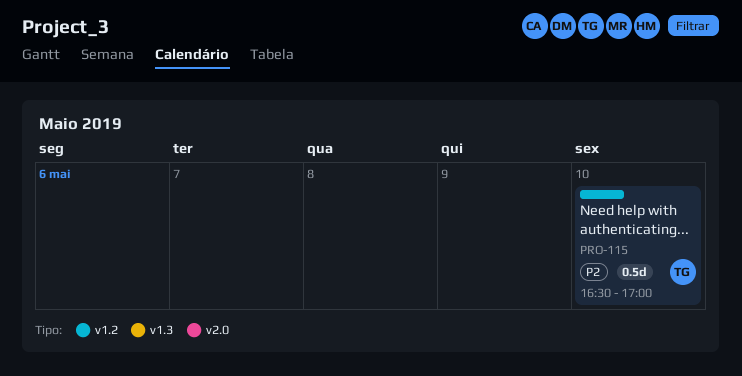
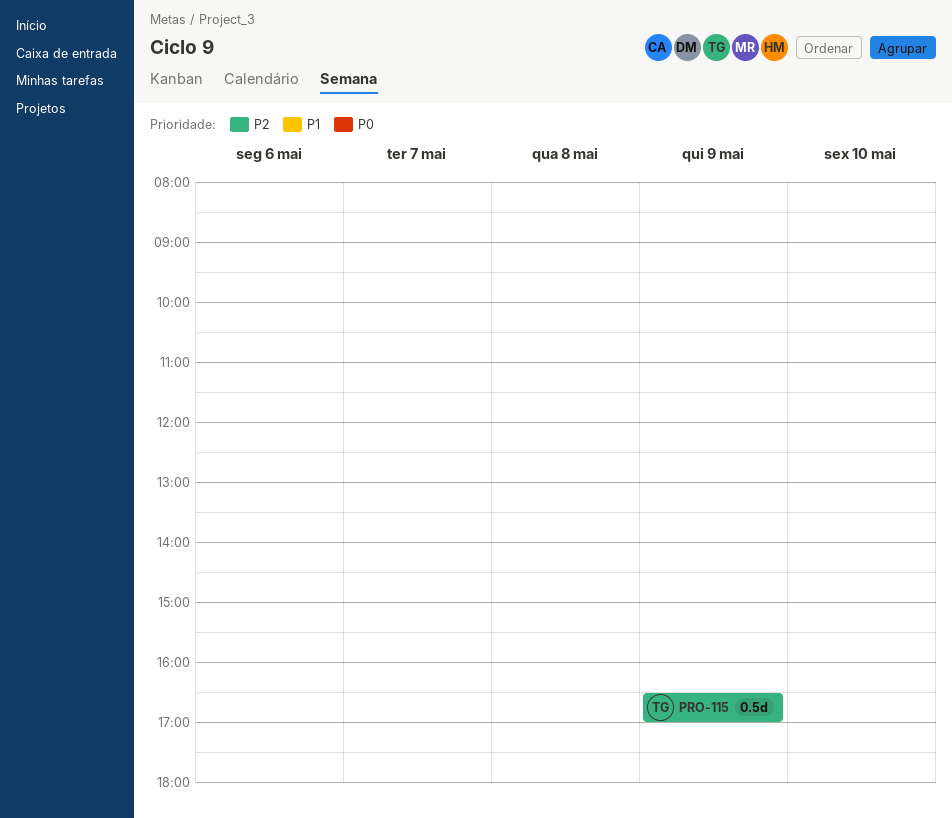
PRO-115, day: May 10 -> May 9

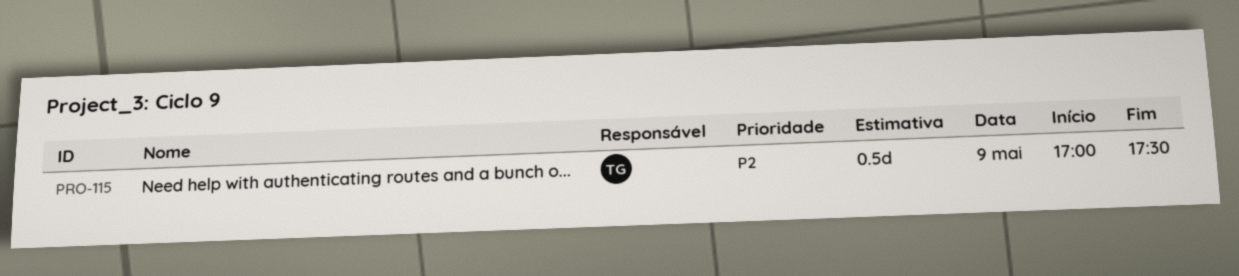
PRO-115, begins: 16:30 -> 17:00
PRO-115, ends: 17:00 -> 17:30

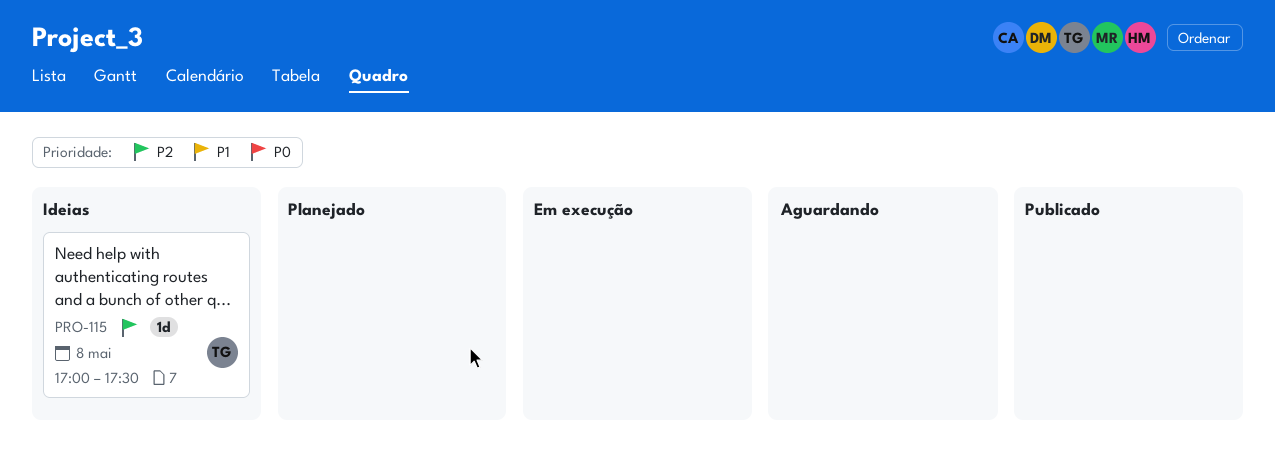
PRO-115, estimate: 0.5d -> 1d
PRO-115, day: May 9 -> May 8

